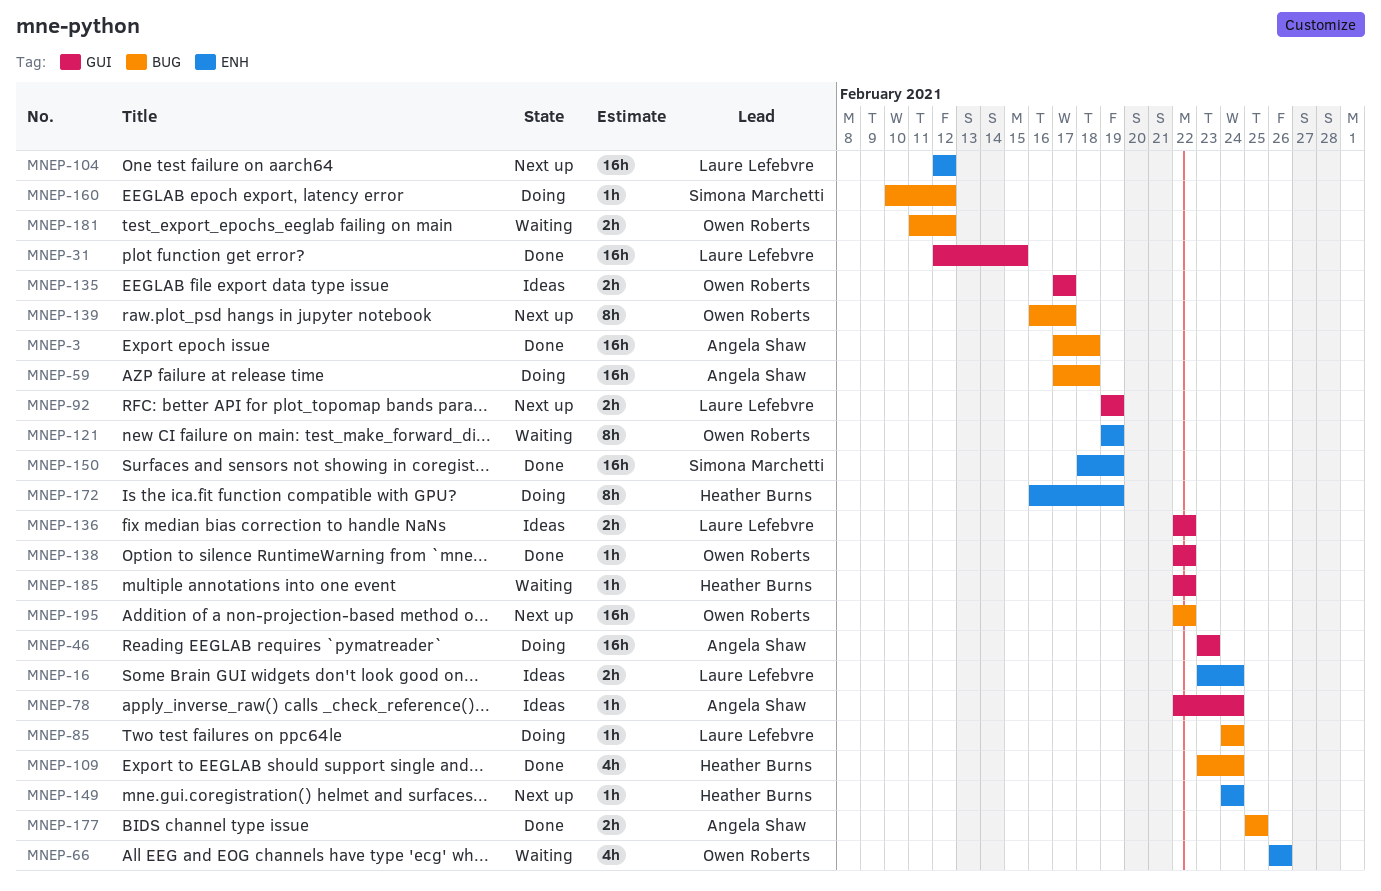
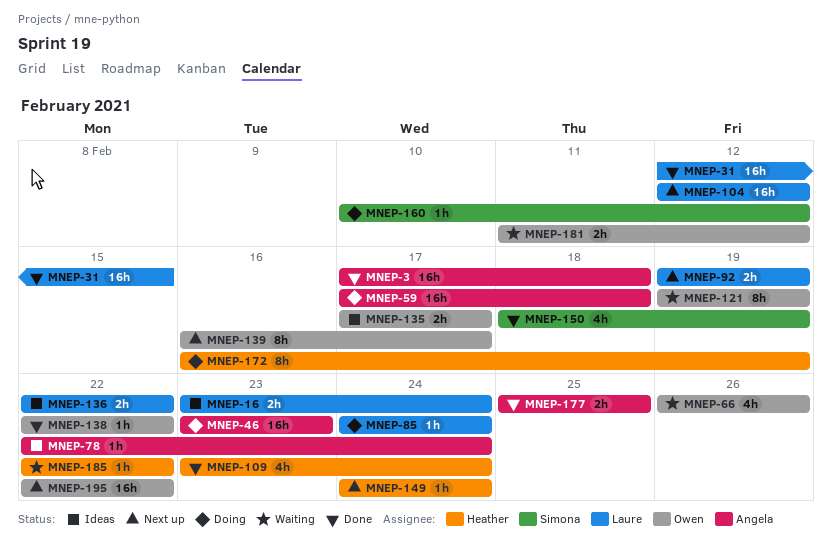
MNEP-150, estimate: 16h -> 4h

